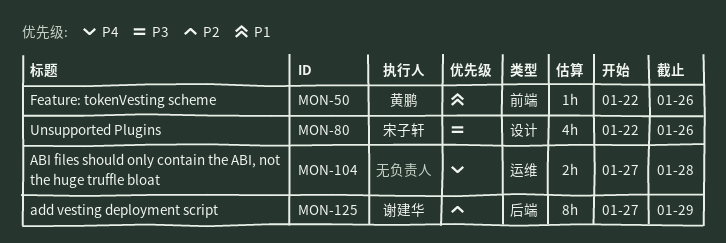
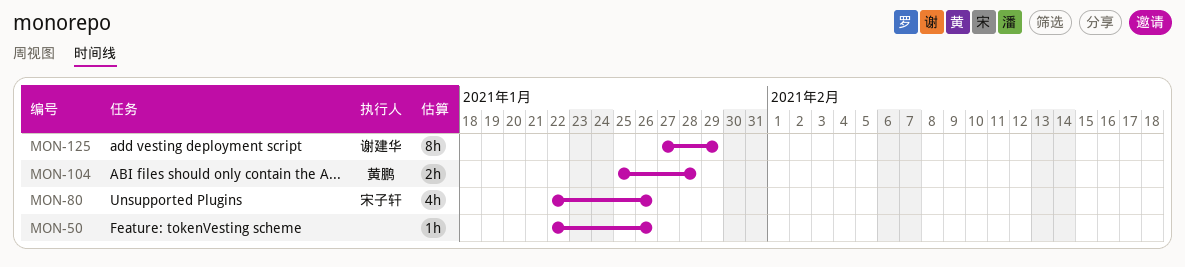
MON-50, owner: 黄鹏 -> none
MON-104, owner: none -> 黄鹏
MON-104, start: Jan 27 -> Jan 25

